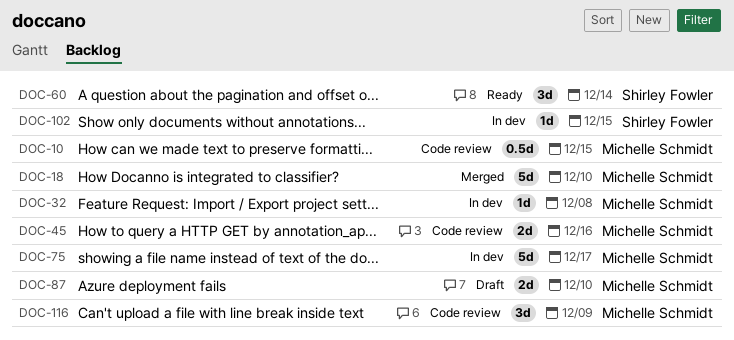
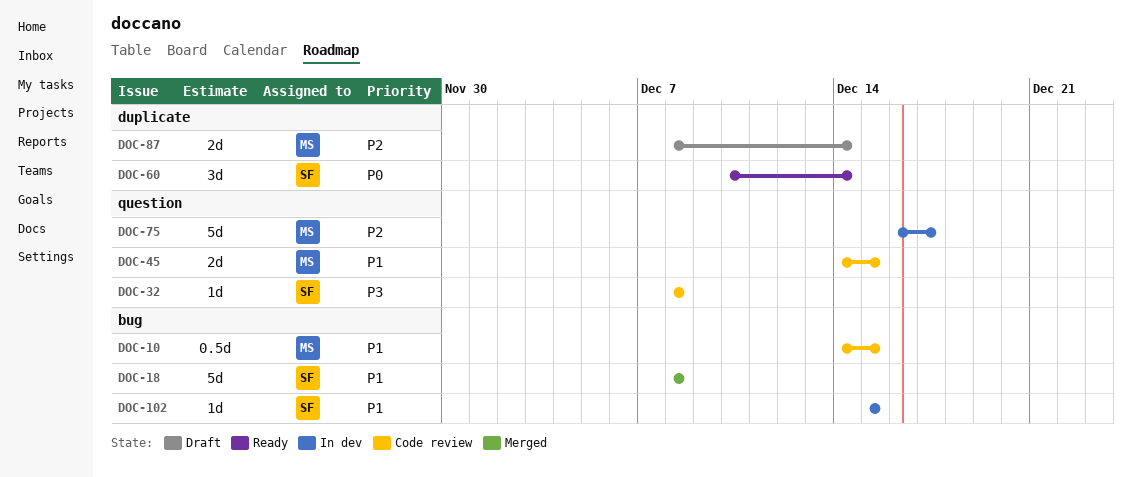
DOC-18, owner: Michelle Schmidt -> Shirley Fowler
DOC-18, due: Dec 10 -> Dec 8
DOC-32, status: In dev -> Code review
DOC-32, owner: Michelle Schmidt -> Shirley Fowler
DOC-45, due: Dec 16 -> Dec 15
DOC-87, due: Dec 10 -> Dec 14
DOC-116: present -> none

